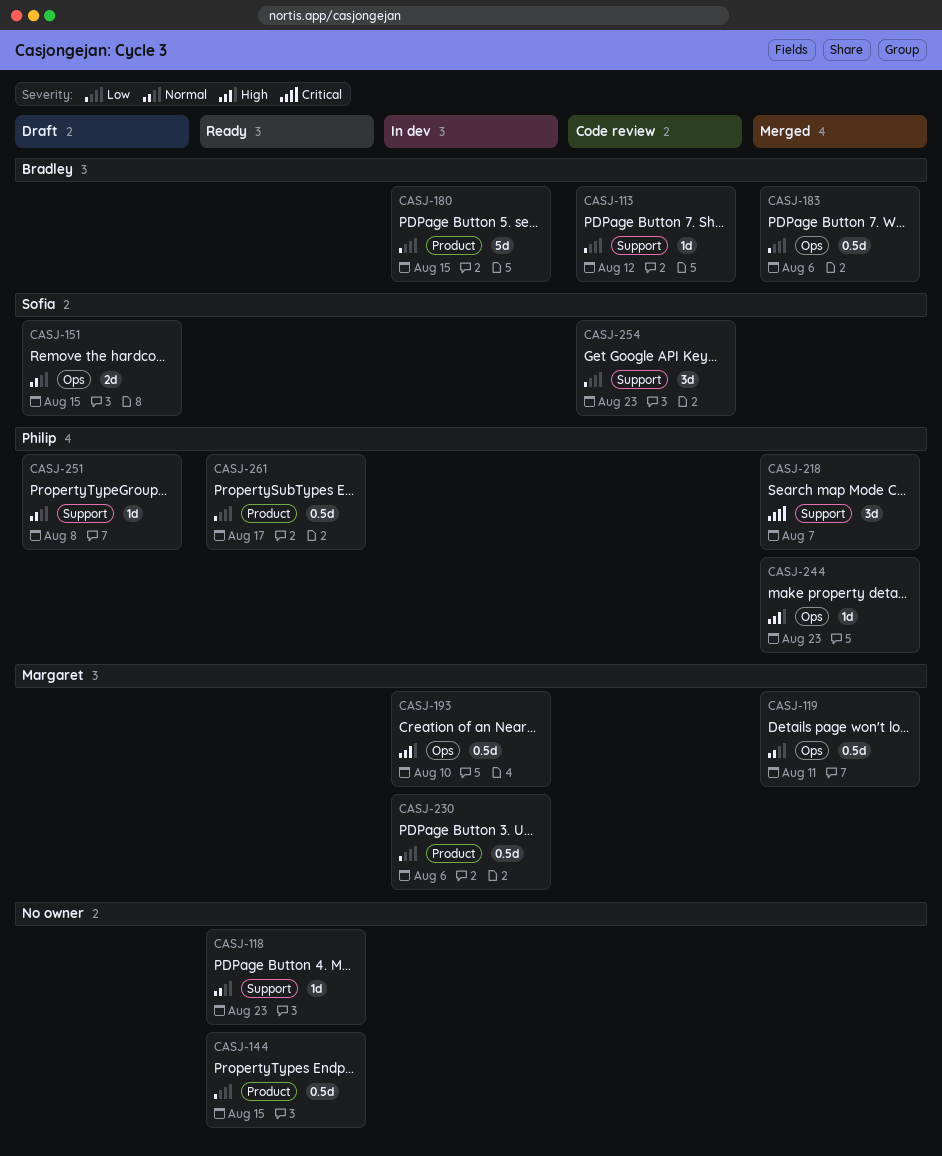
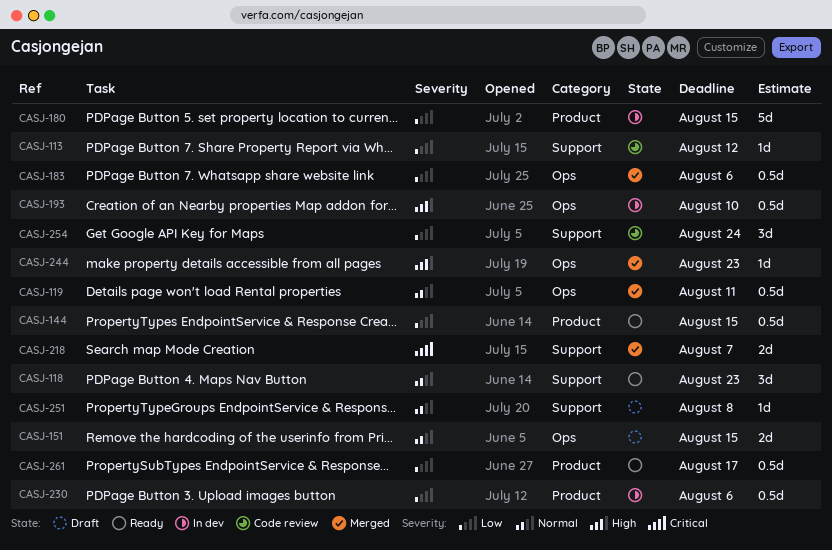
CASJ-118, estimate: 1d -> 3d
CASJ-218, estimate: 3d -> 2d
CASJ-254, due: Aug 23 -> Aug 24

